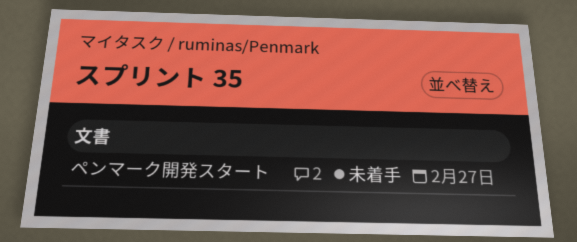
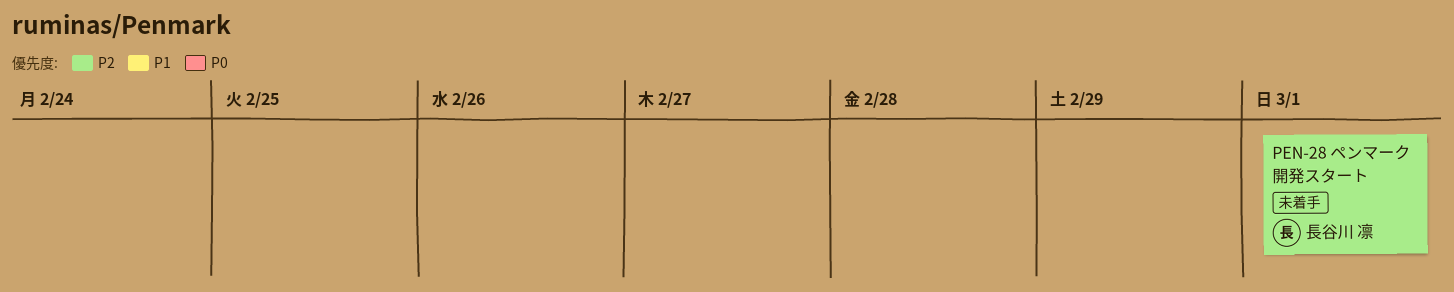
ペンマーク開発スタート, due: Feb 27 -> Mar 1

